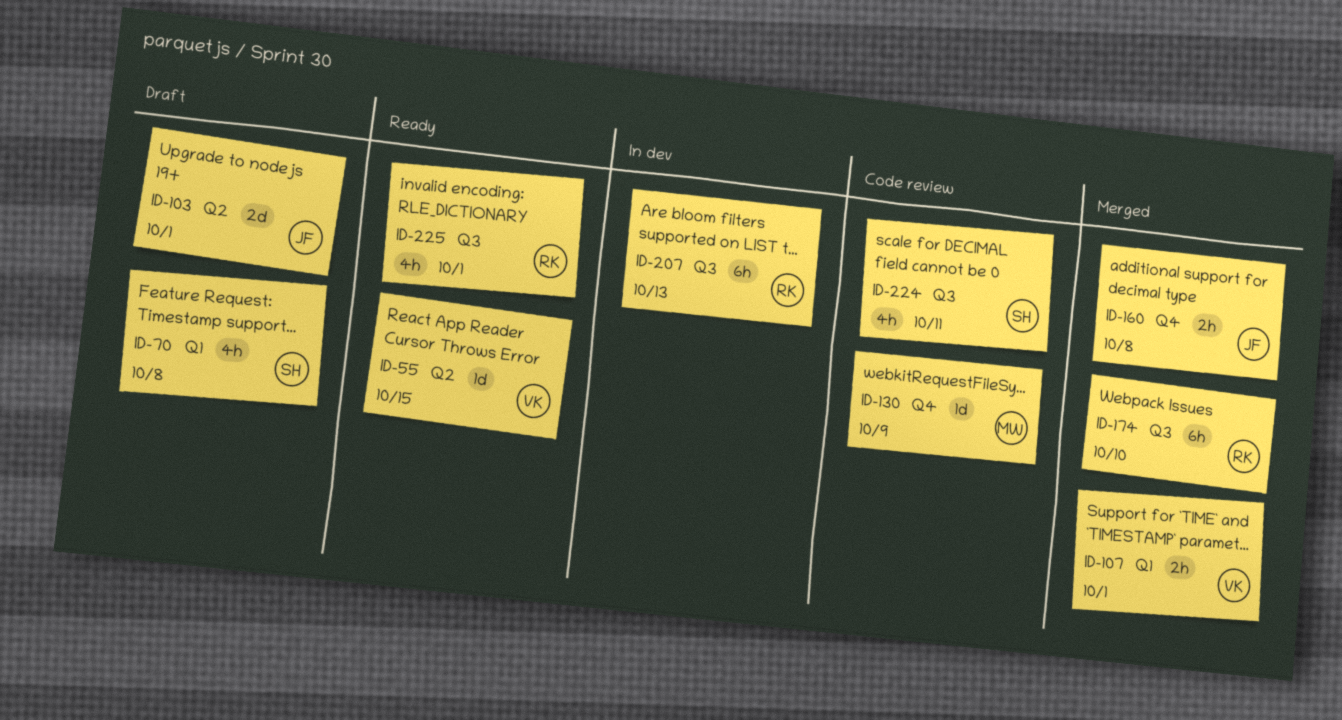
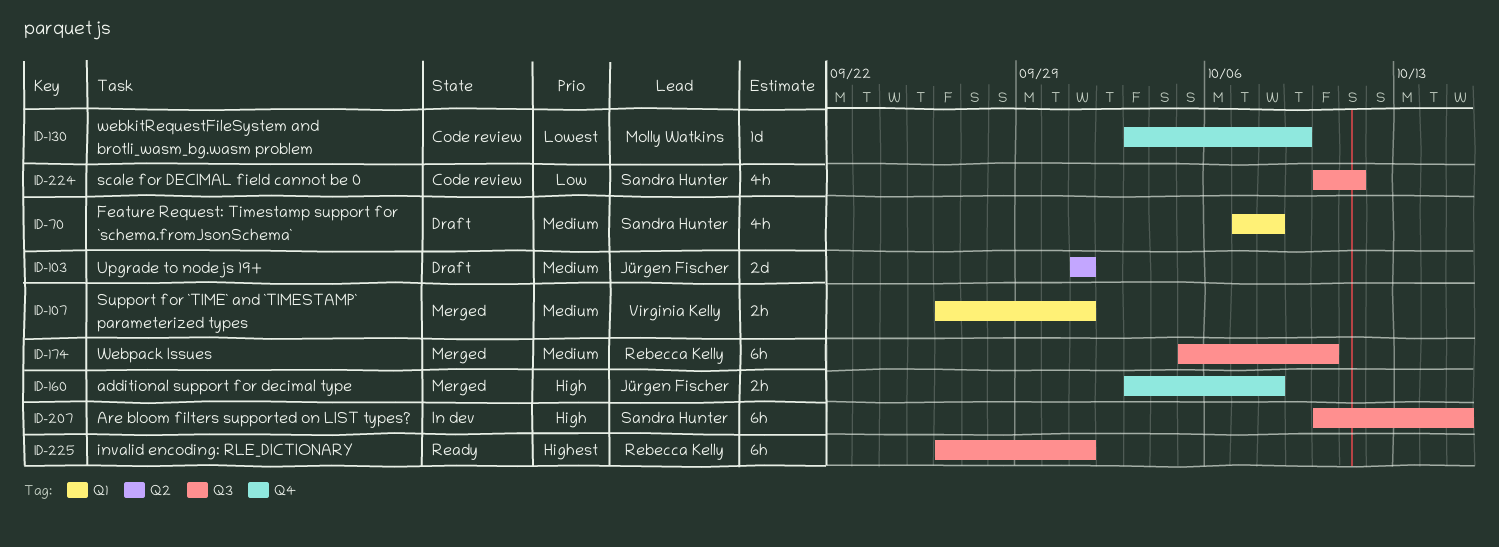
ID-55: present -> none
ID-207, owner: Rebecca Kelly -> Sandra Hunter
ID-207, due: Oct 13 -> Oct 15
ID-225, estimate: 4h -> 6h

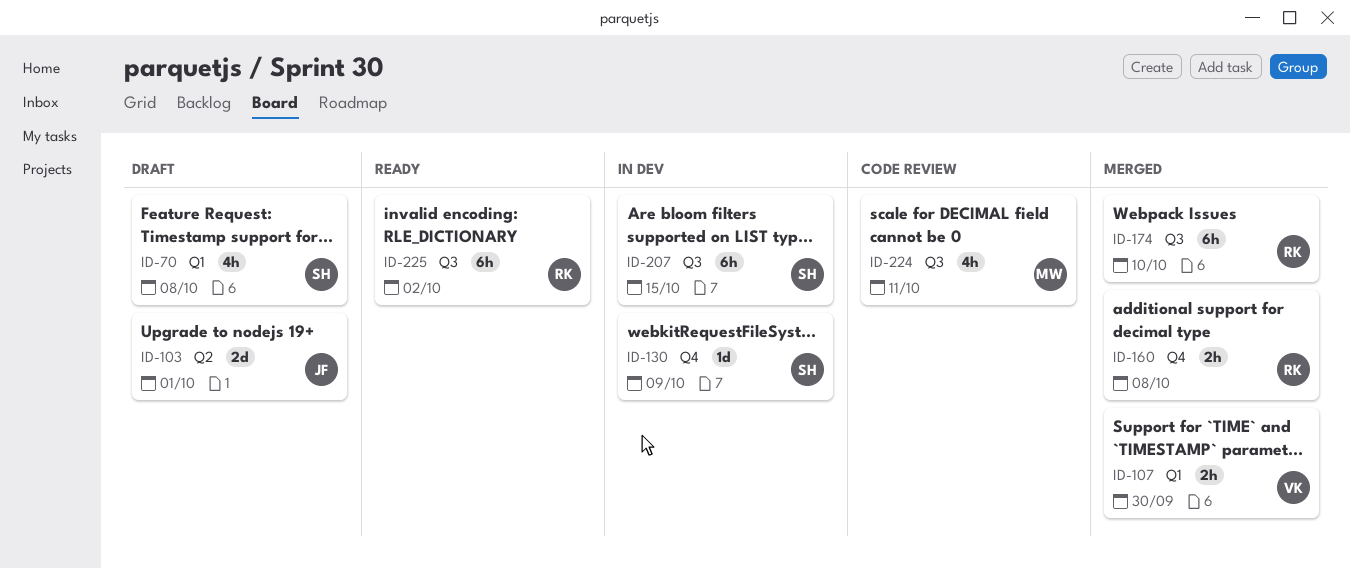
ID-107, due: Oct 1 -> Sep 30
ID-130, status: Code review -> In dev
ID-130, owner: Molly Watkins -> Sandra Hunter
ID-160, owner: Jürgen Fischer -> Rebecca Kelly
ID-224, owner: Sandra Hunter -> Molly Watkins
ID-225, due: Oct 1 -> Oct 2

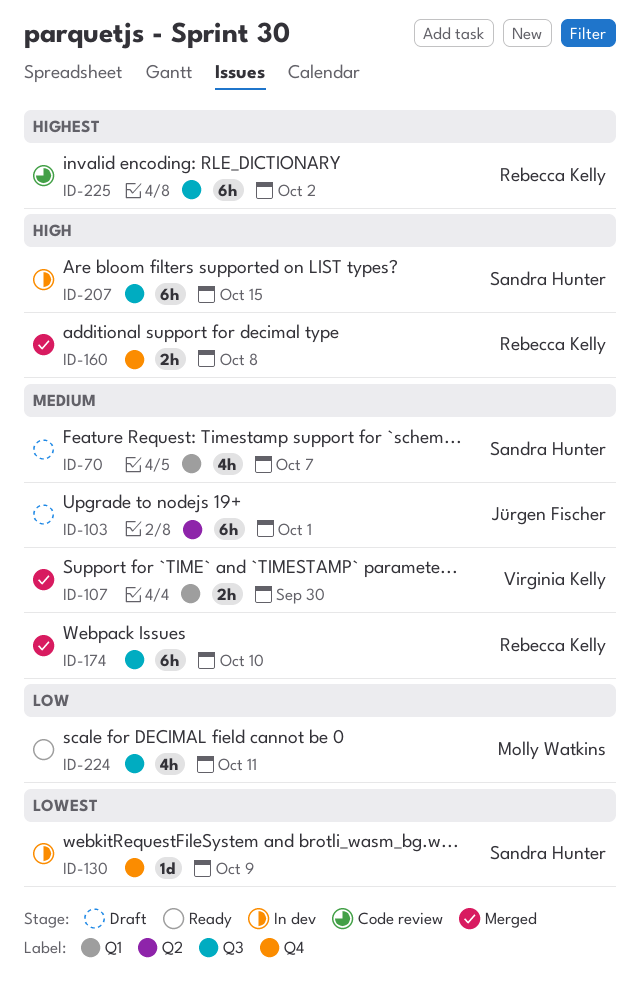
ID-70, due: Oct 8 -> Oct 7
ID-103, estimate: 2d -> 6h
ID-224, status: Code review -> Ready
ID-225, status: Ready -> Code review

